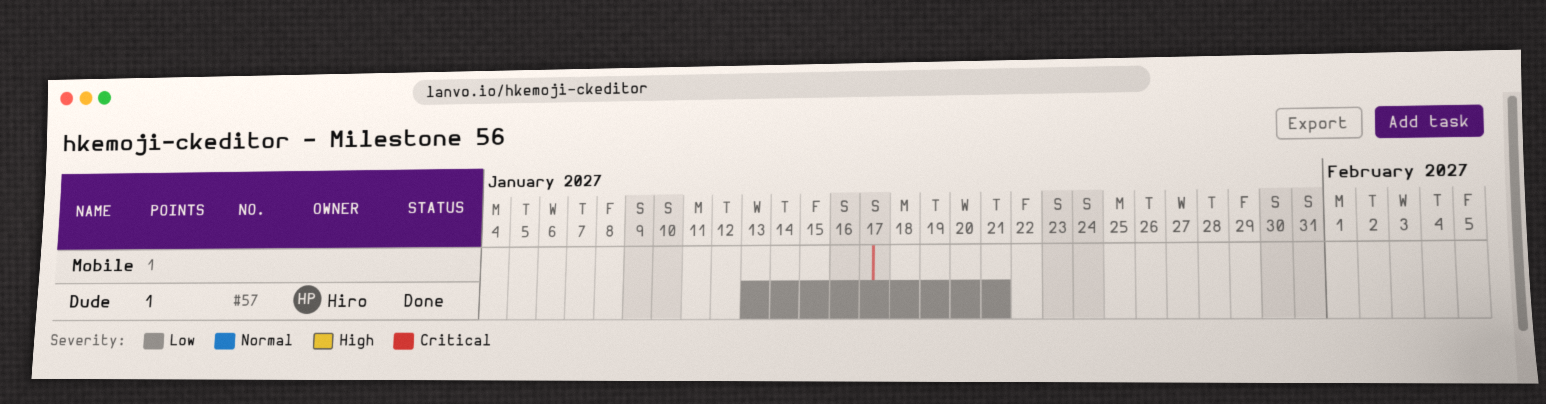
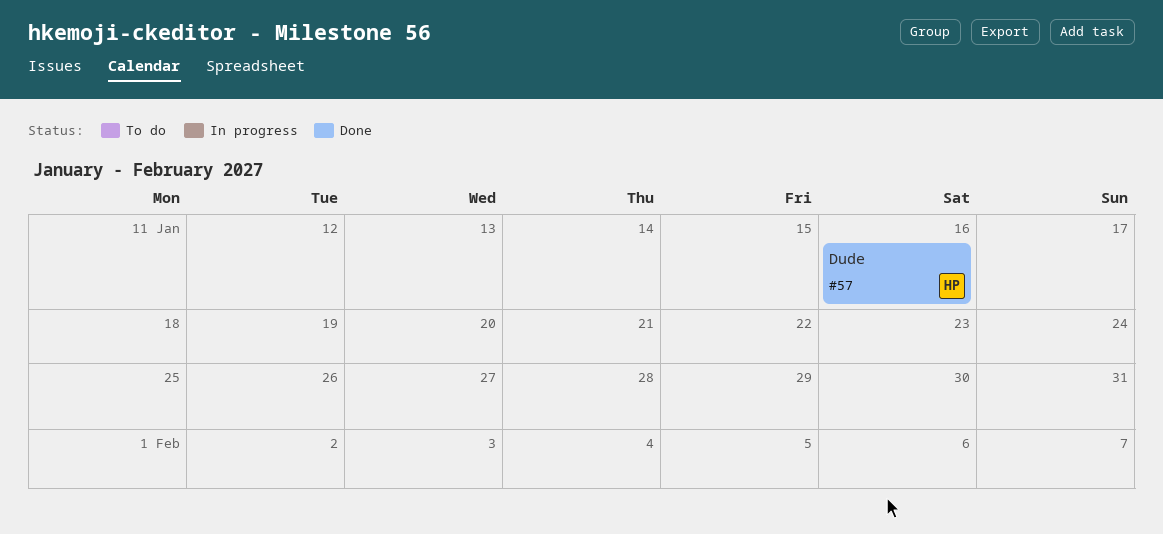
#57, due: Jan 21 -> Jan 16

